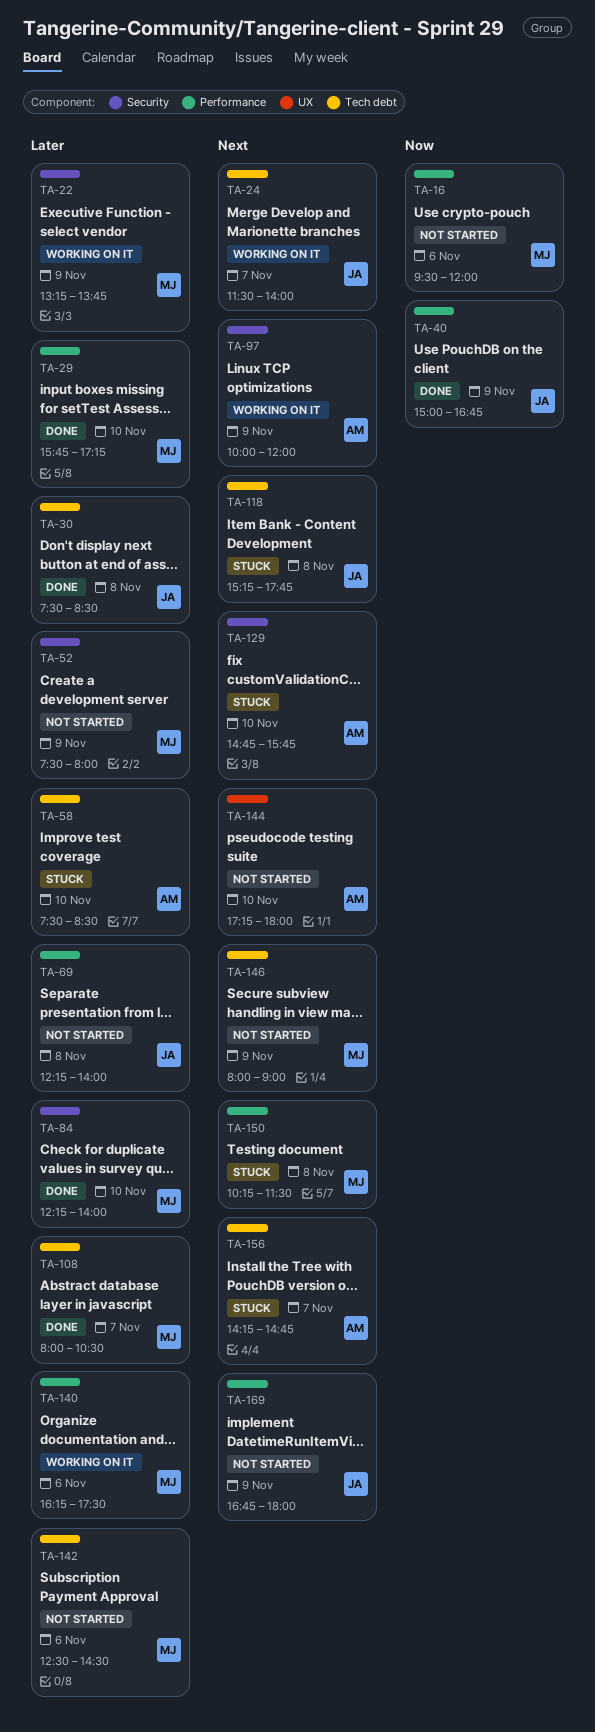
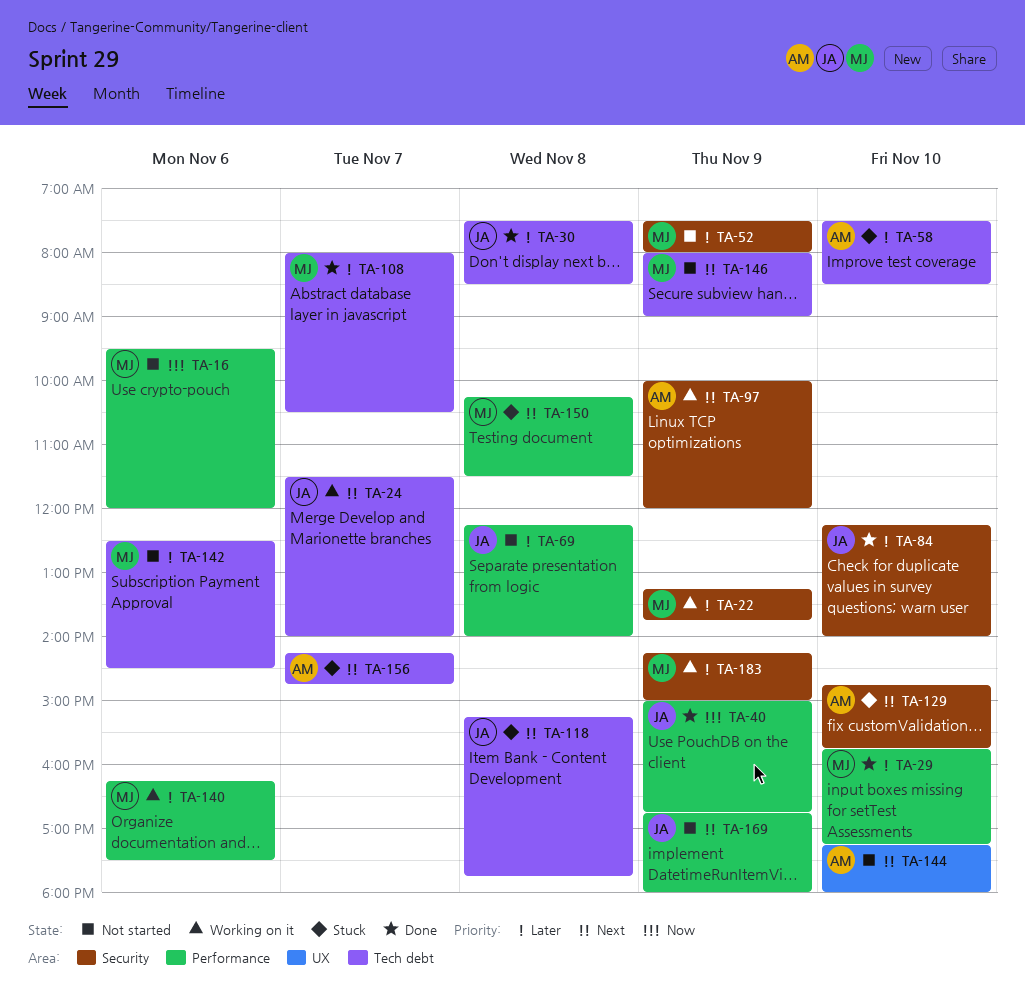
TA-84, owner: MJ -> JA
TA-183: none -> present

